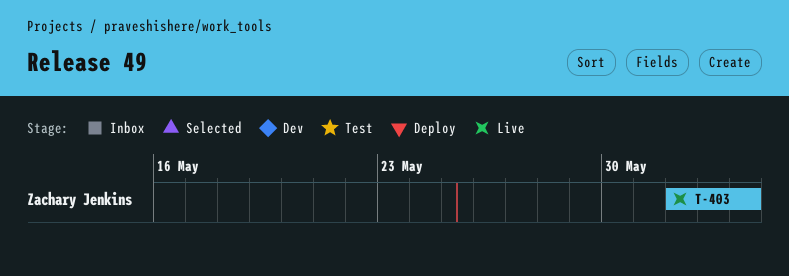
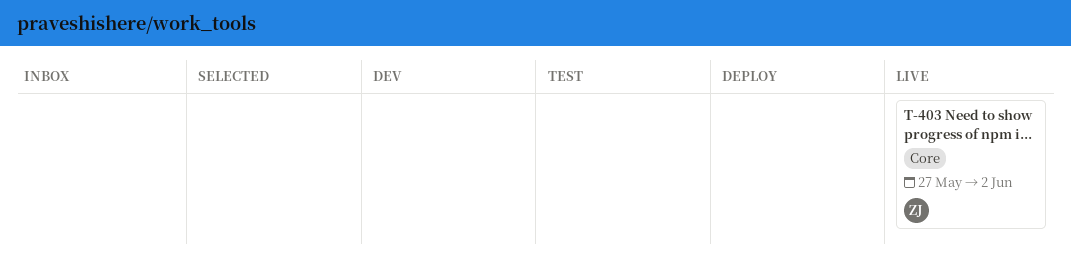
T-403, start: Jun 1 -> May 27
T-403, due: Jun 3 -> Jun 2

